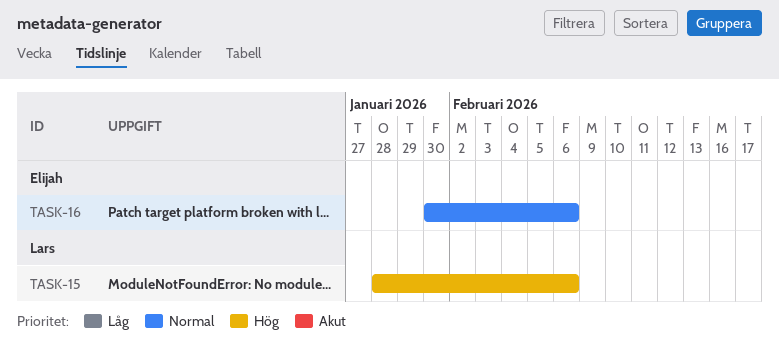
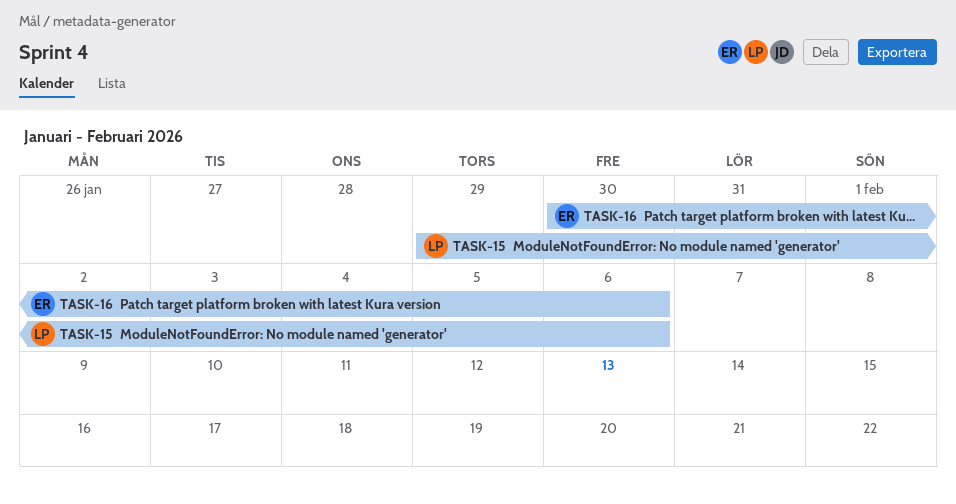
TASK-15, start: Jan 28 -> Jan 29

